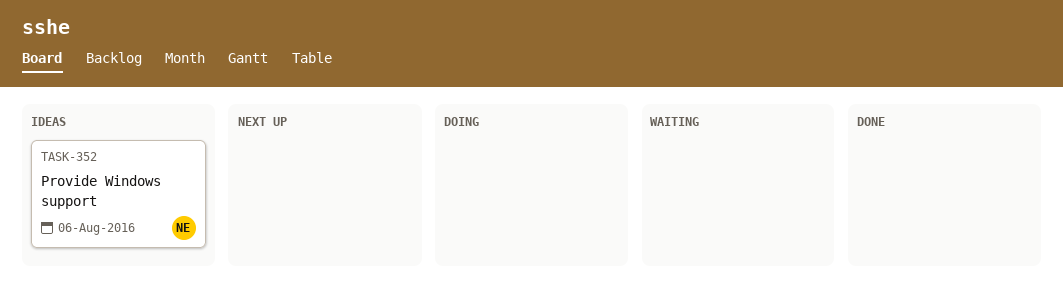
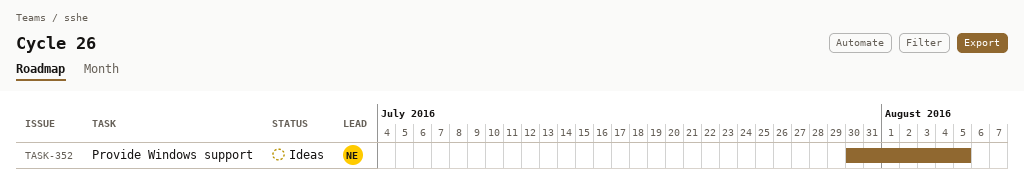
TASK-352, due: Aug 6 -> Aug 5

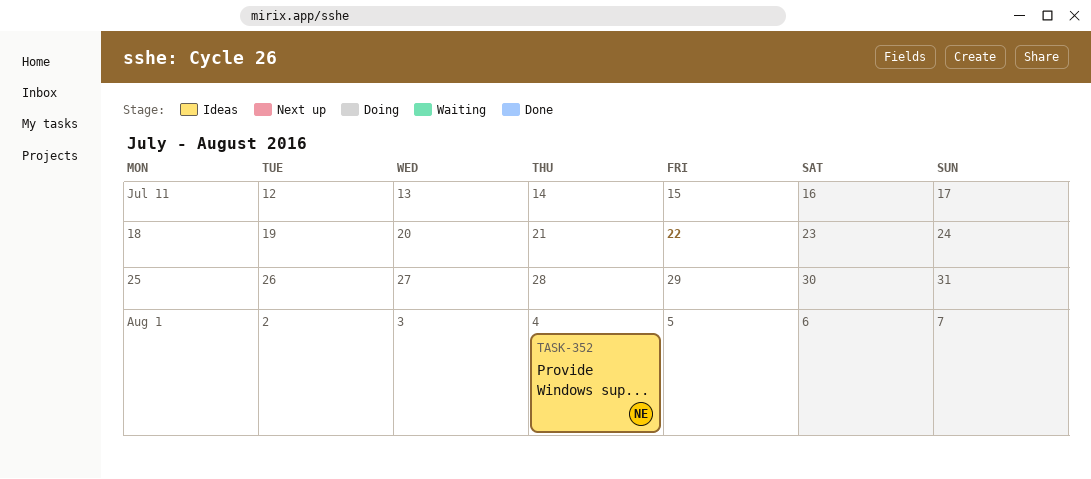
TASK-352, due: Aug 5 -> Aug 4

